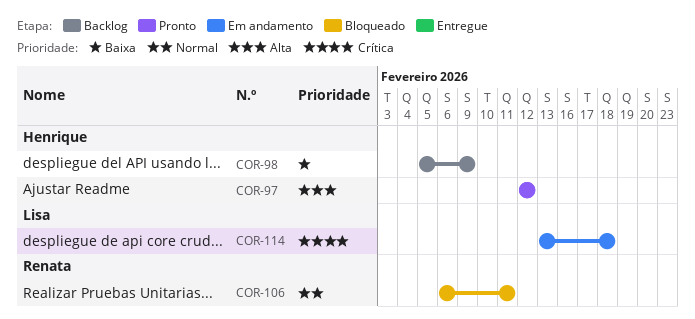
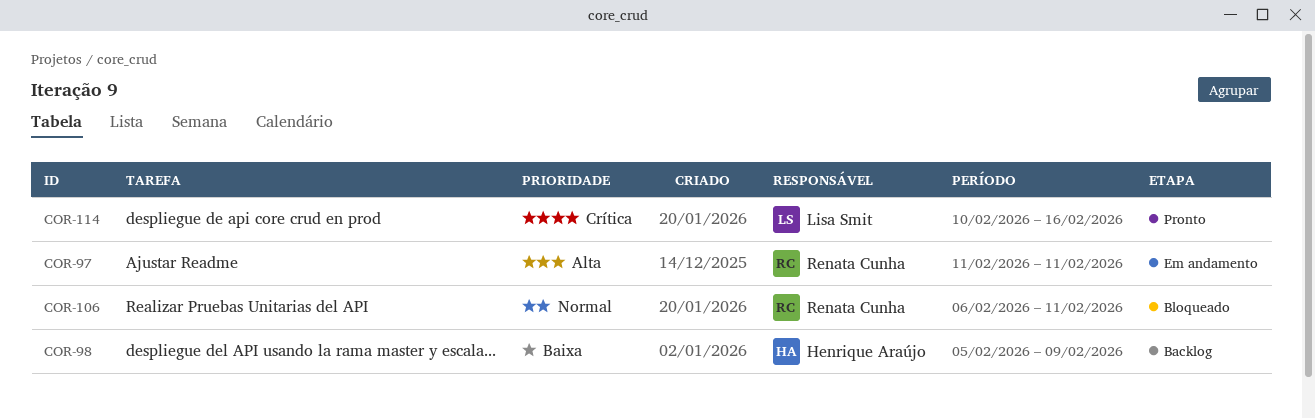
COR-97, status: Pronto -> Em andamento
COR-97, owner: Henrique Araújo -> Renata Cunha
COR-97, start: Feb 12 -> Feb 11
COR-97, due: Feb 12 -> Feb 11
COR-114, status: Em andamento -> Pronto
COR-114, start: Feb 13 -> Feb 10
COR-114, due: Feb 18 -> Feb 16

